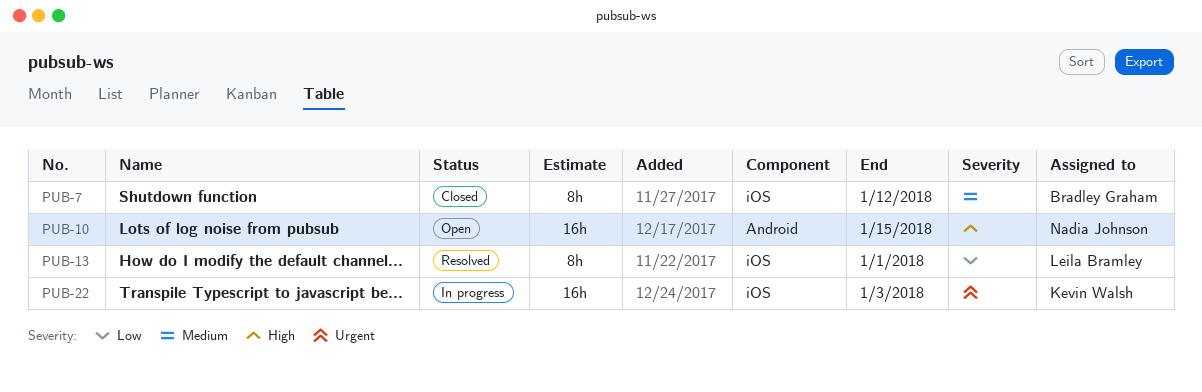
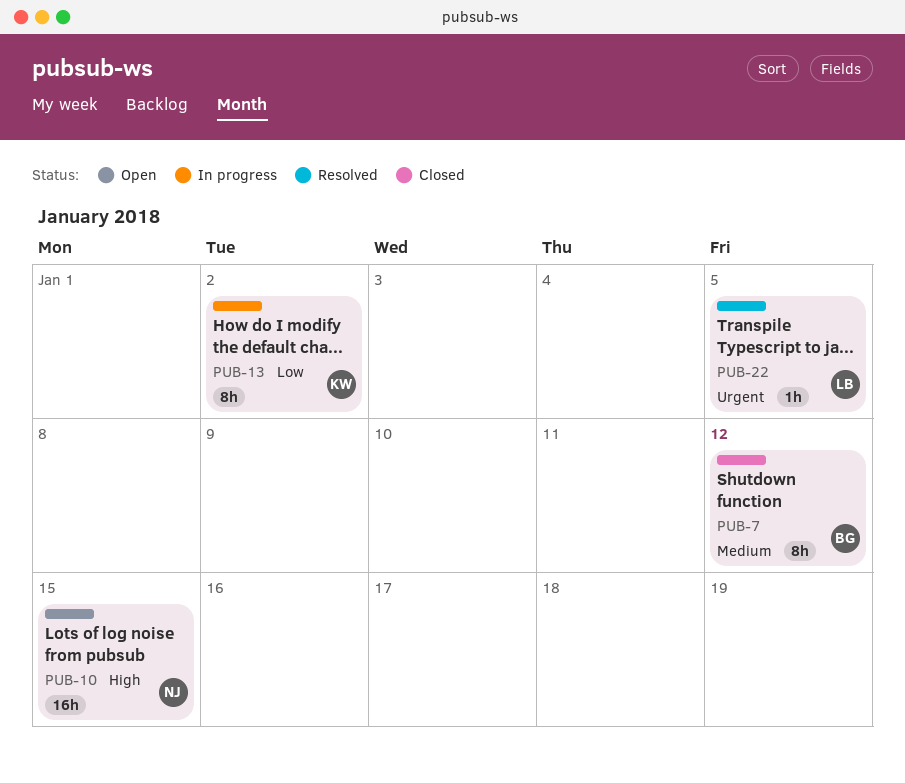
PUB-13, status: Resolved -> In progress
PUB-13, owner: Leila Bramley -> Kevin Walsh
PUB-13, due: Jan 1 -> Jan 2
PUB-22, status: In progress -> Resolved
PUB-22, owner: Kevin Walsh -> Leila Bramley
PUB-22, estimate: 16h -> 1h
PUB-22, due: Jan 3 -> Jan 5

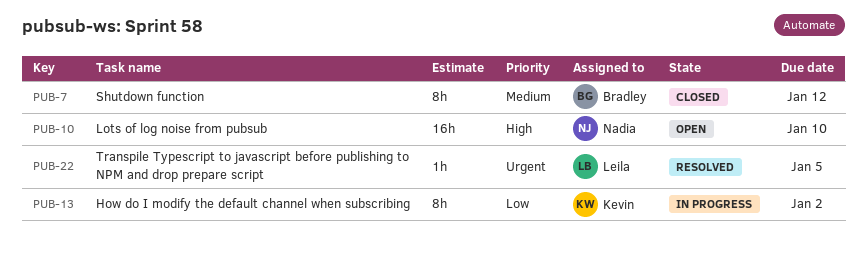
PUB-10, due: Jan 15 -> Jan 10

